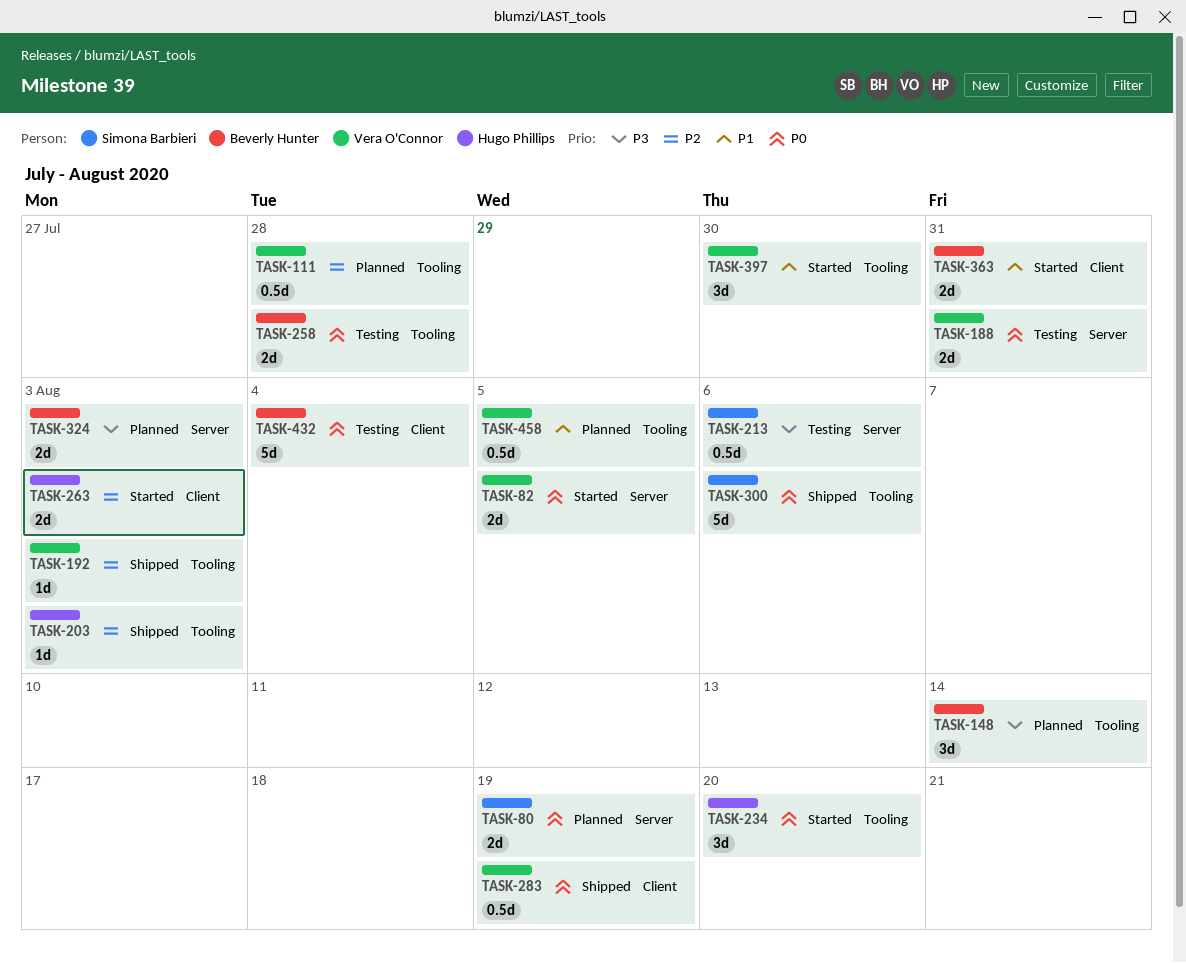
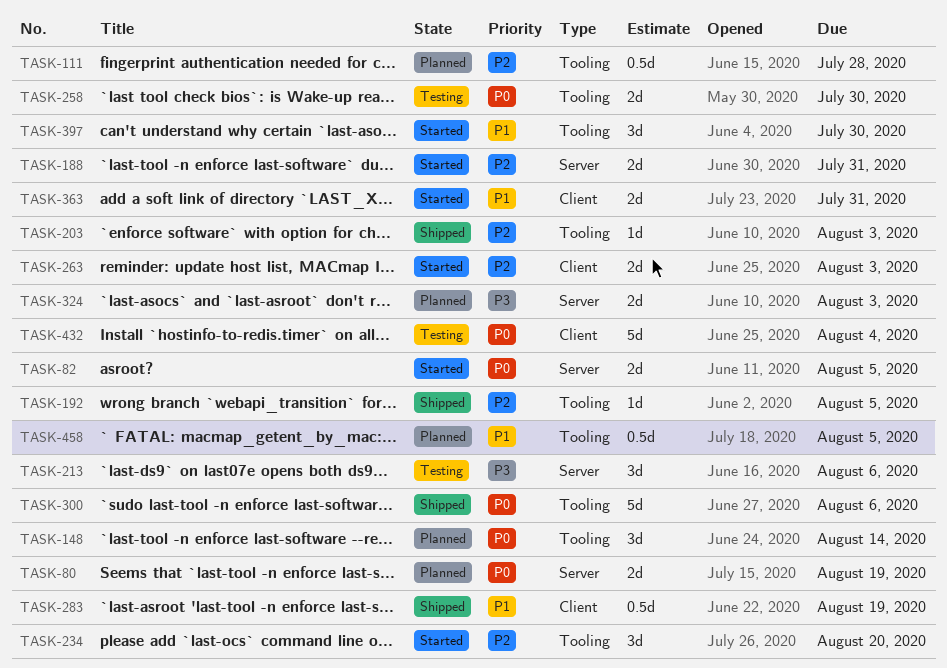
TASK-148, priority: P3 -> P0
TASK-188, status: Testing -> Started
TASK-188, priority: P0 -> P2
TASK-192, due: Aug 3 -> Aug 5
TASK-213, estimate: 0.5d -> 3d
TASK-234, priority: P0 -> P2
TASK-258, due: Jul 28 -> Jul 30
TASK-283, priority: P0 -> P1

